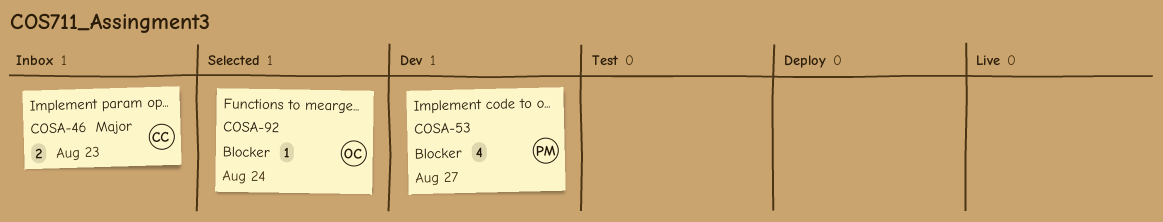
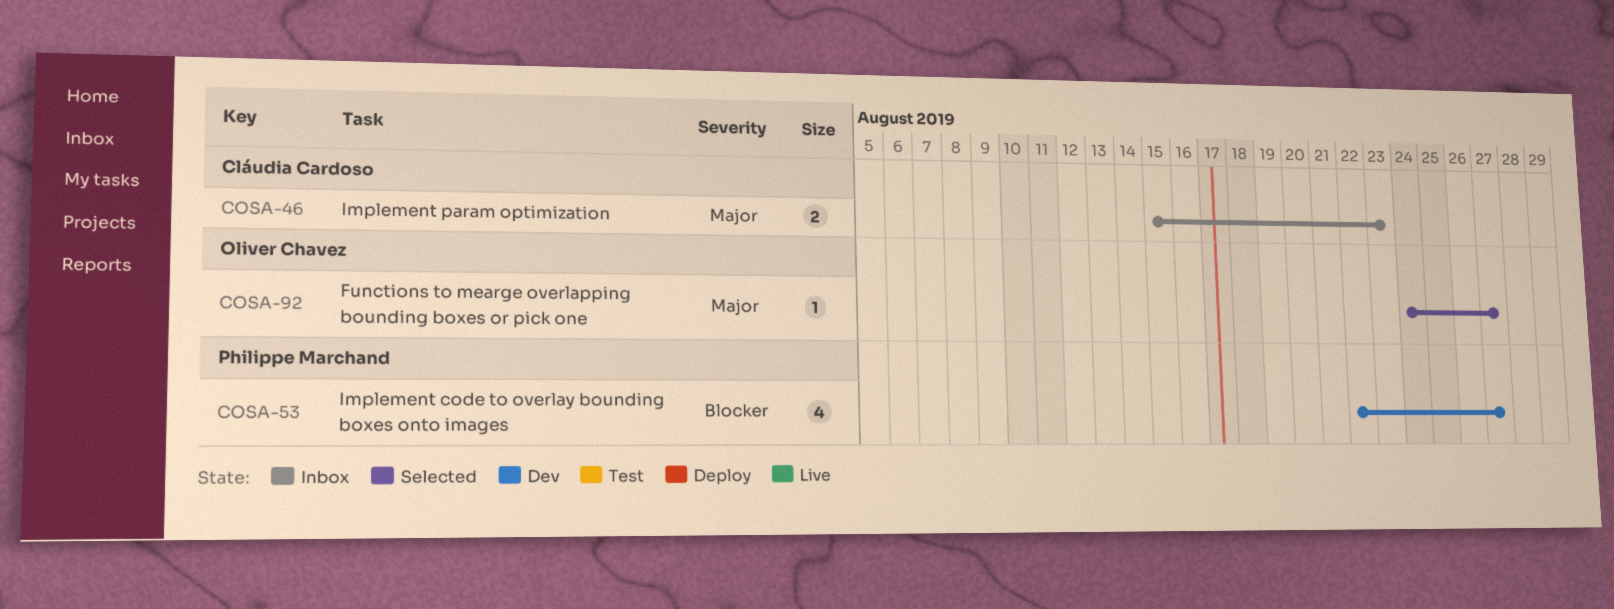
COSA-92, priority: Blocker -> Major
COSA-92, due: Aug 24 -> Aug 27

